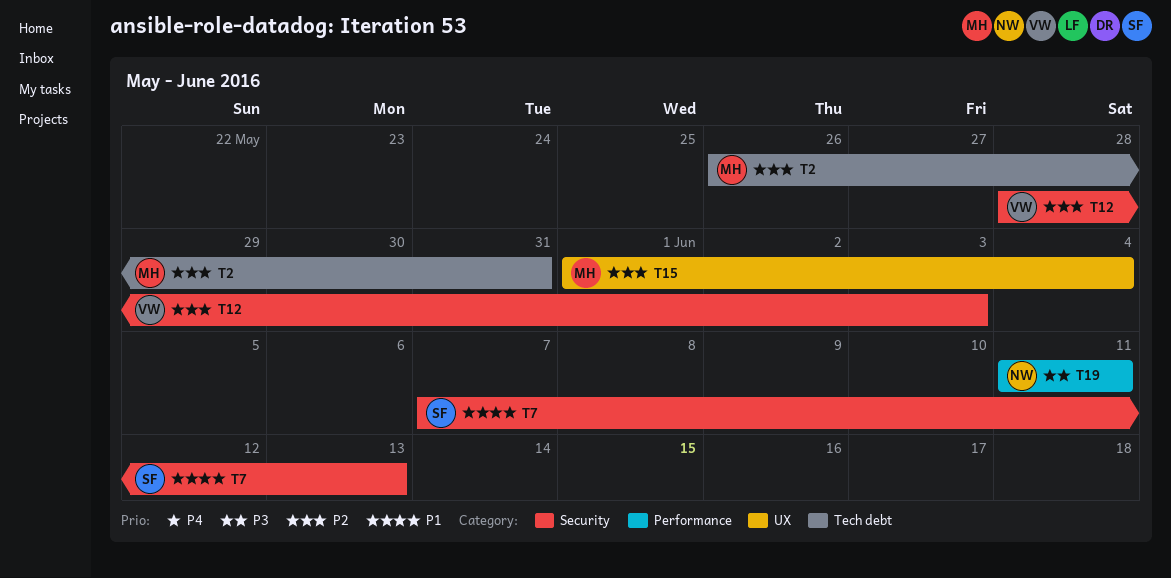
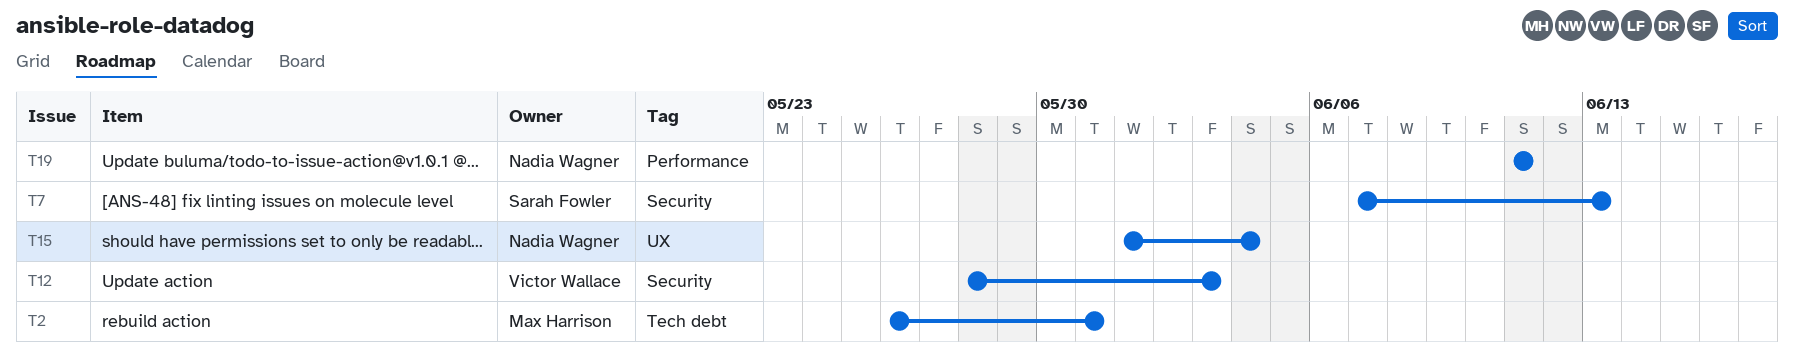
T15, owner: Max Harrison -> Nadia Wagner

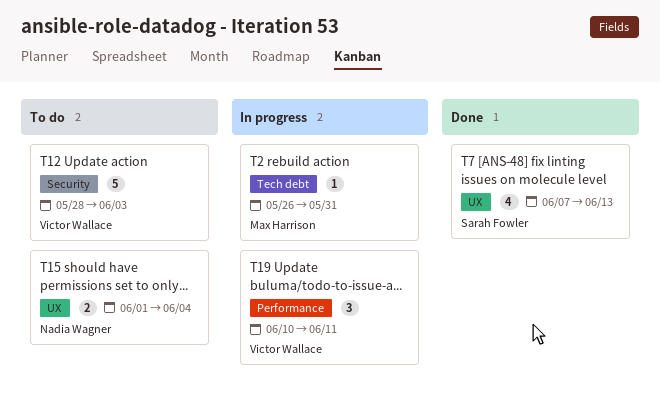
T7, label: Security -> UX
T19, owner: Nadia Wagner -> Victor Wallace
T19, start: Jun 11 -> Jun 10

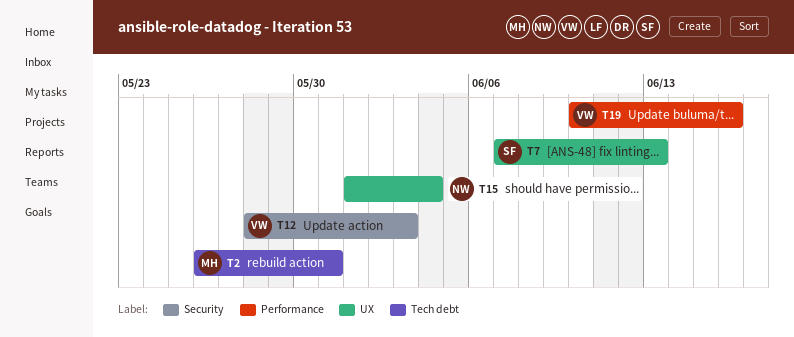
T19, due: Jun 11 -> Jun 16

